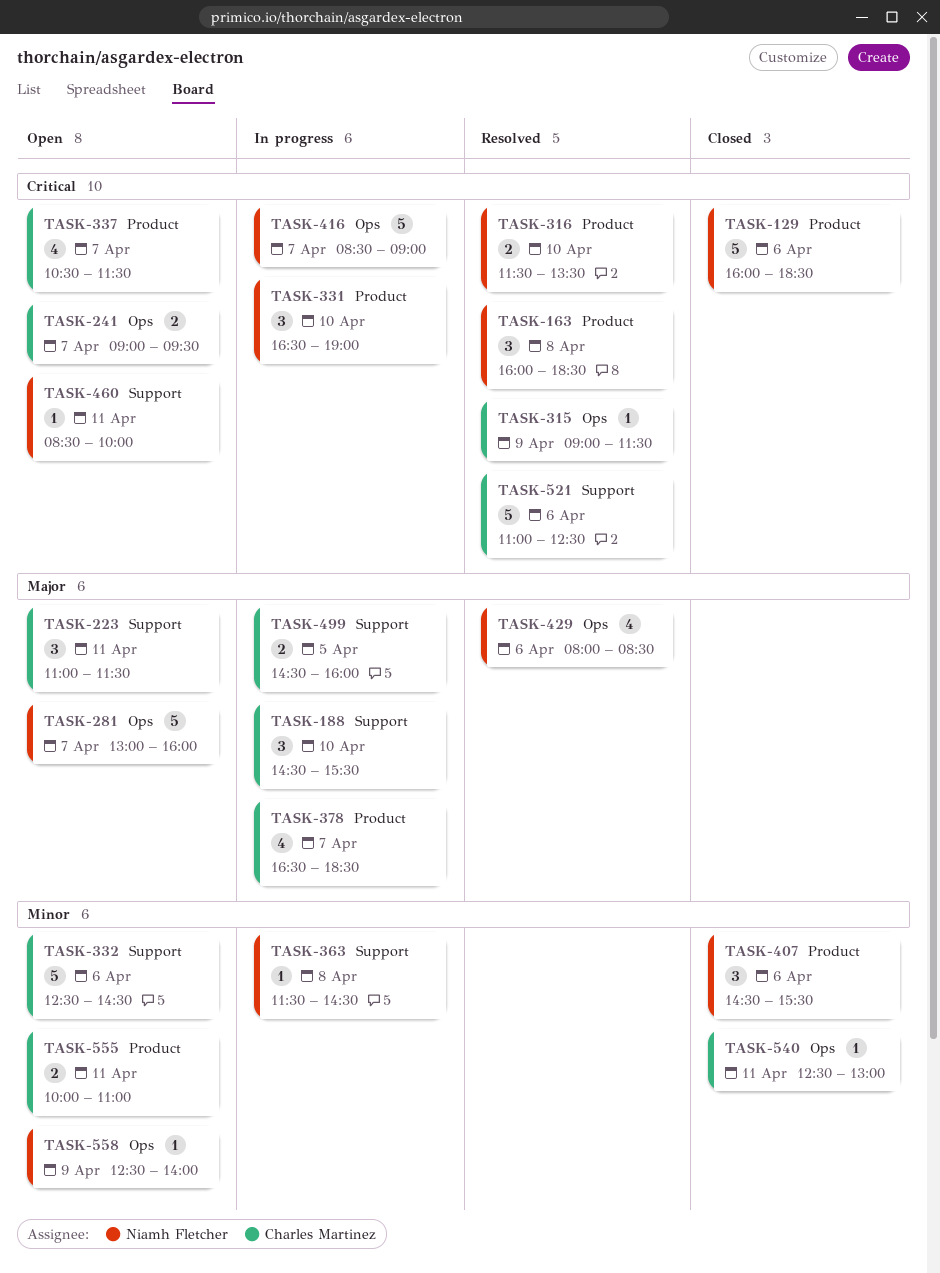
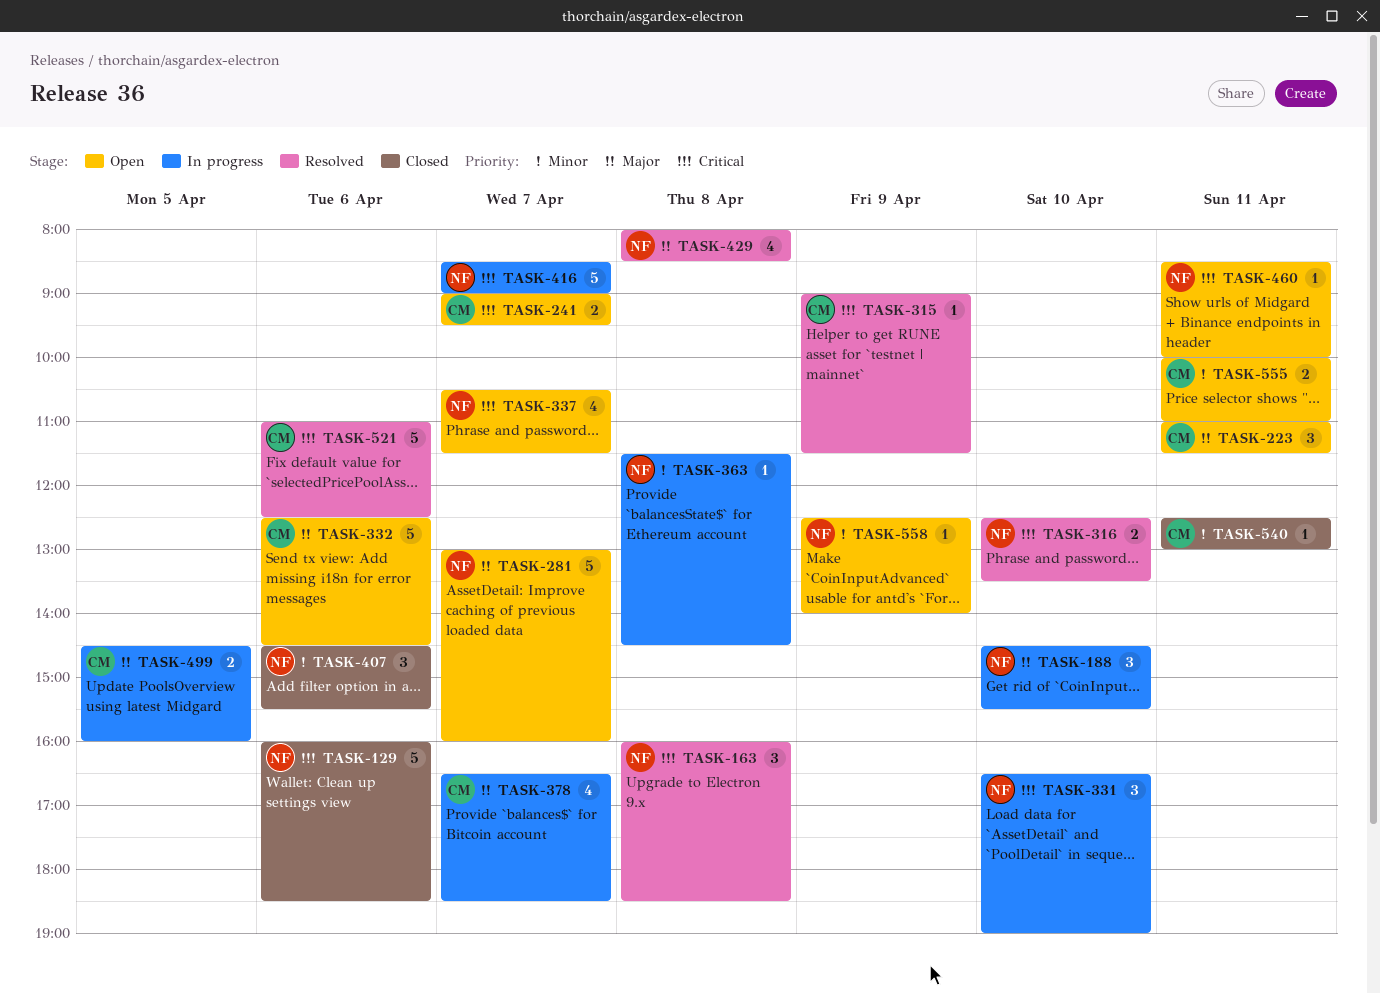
TASK-188, owner: Charles Martinez -> Niamh Fletcher
TASK-316, begins: 11:30 -> 12:30
TASK-332, priority: Minor -> Major
TASK-337, owner: Charles Martinez -> Niamh Fletcher
TASK-429, day: Apr 6 -> Apr 8

